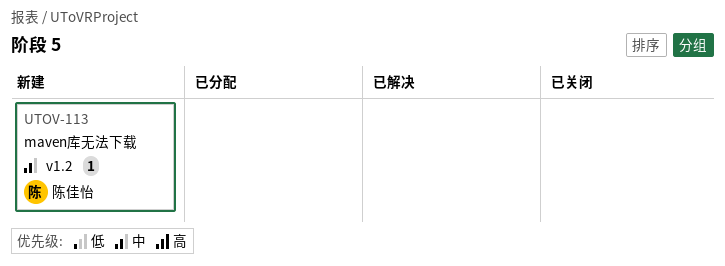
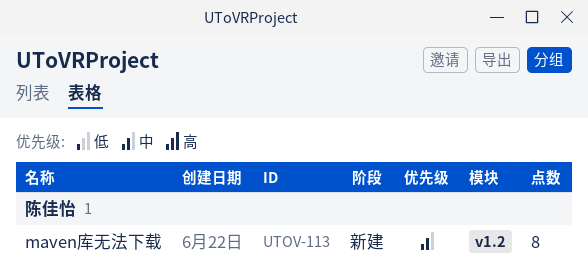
UTOV-113, estimate: 1 -> 8

